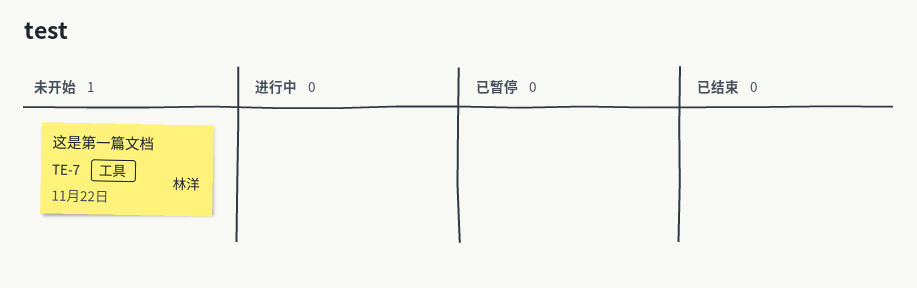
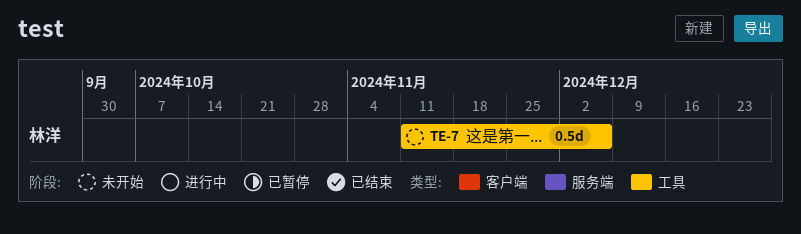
TE-7, due: Nov 22 -> Dec 6

